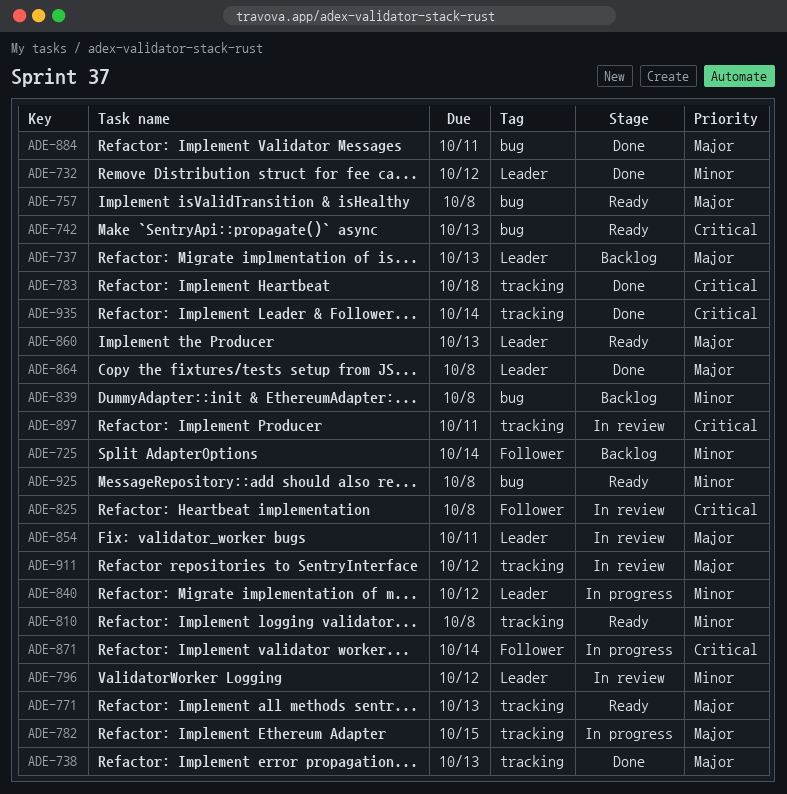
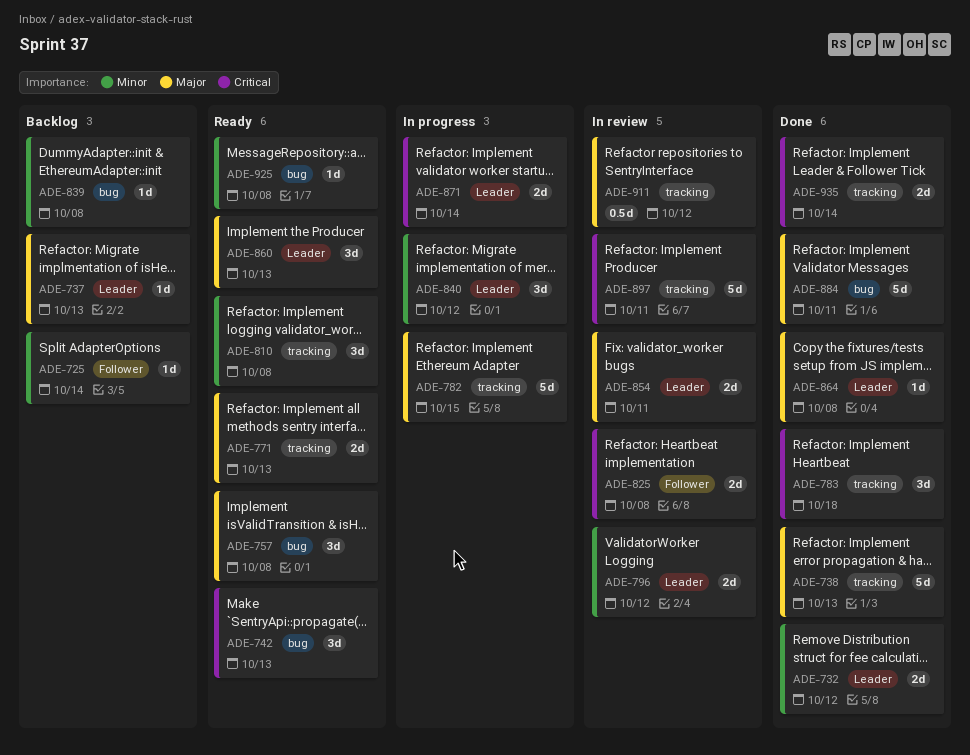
ADE-871, label: Follower -> Leader

